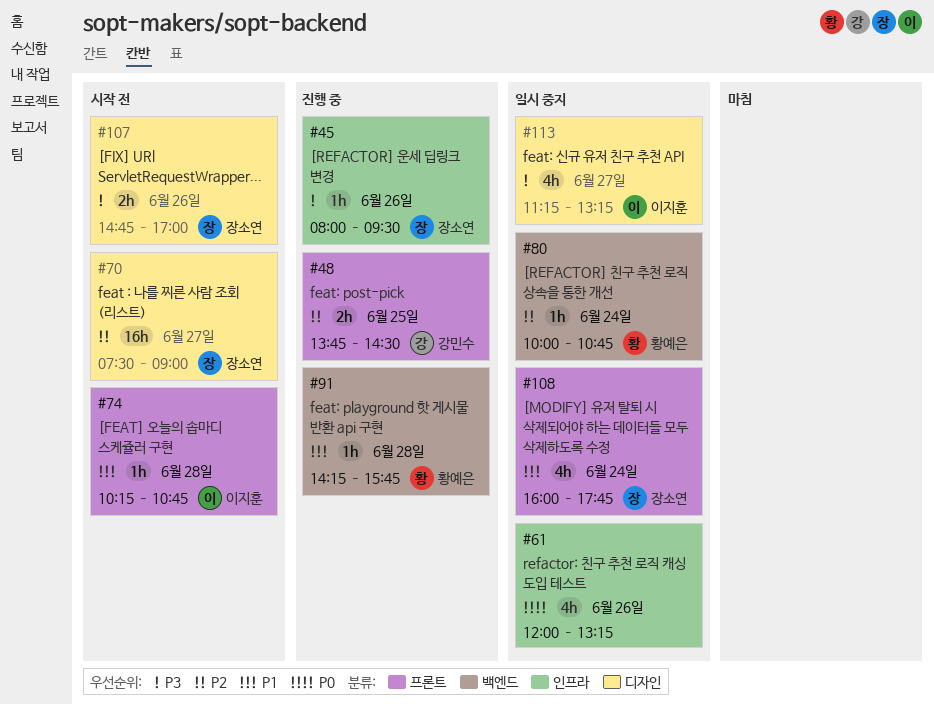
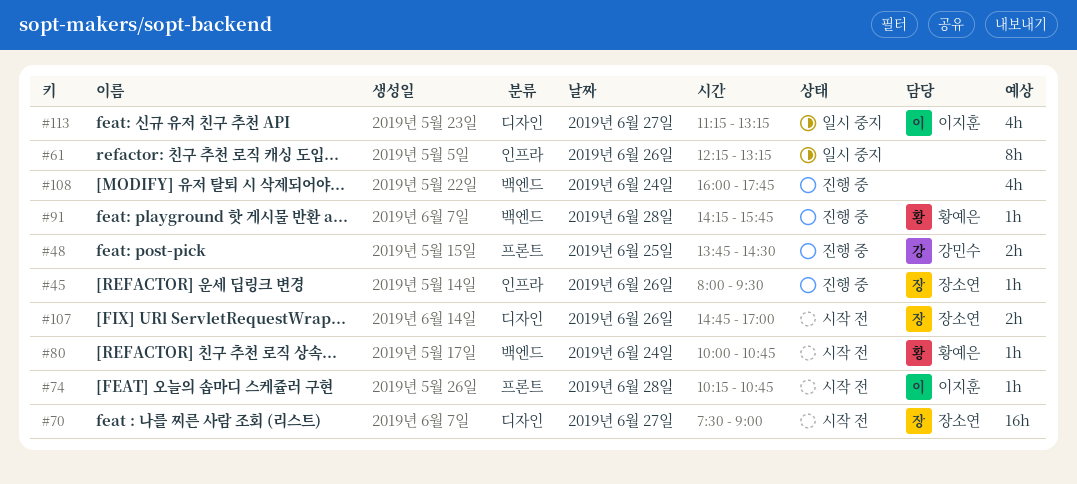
#61, estimate: 4h -> 8h
#61, begins: 12:00 -> 12:15
#80, status: 일시 중지 -> 시작 전
#108, status: 일시 중지 -> 진행 중
#108, owner: 장소연 -> none
#108, label: 프론트 -> 백엔드

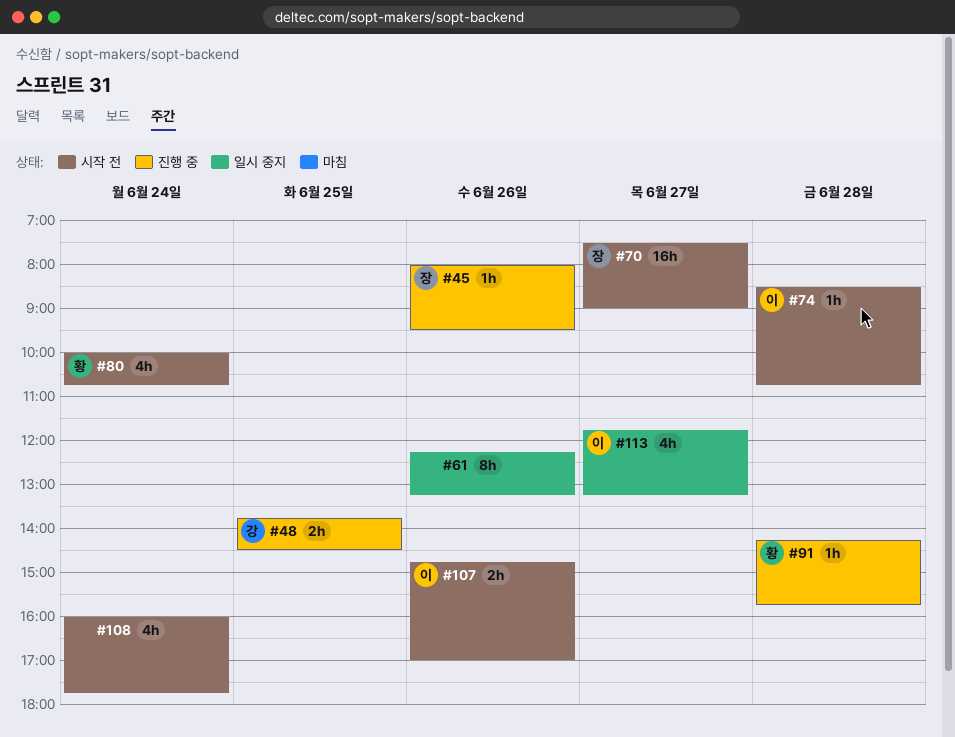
#74, begins: 10:15 -> 08:30
#80, estimate: 1h -> 4h
#107, owner: 장소연 -> 이지훈
#108, status: 진행 중 -> 시작 전
#113, begins: 11:15 -> 11:45

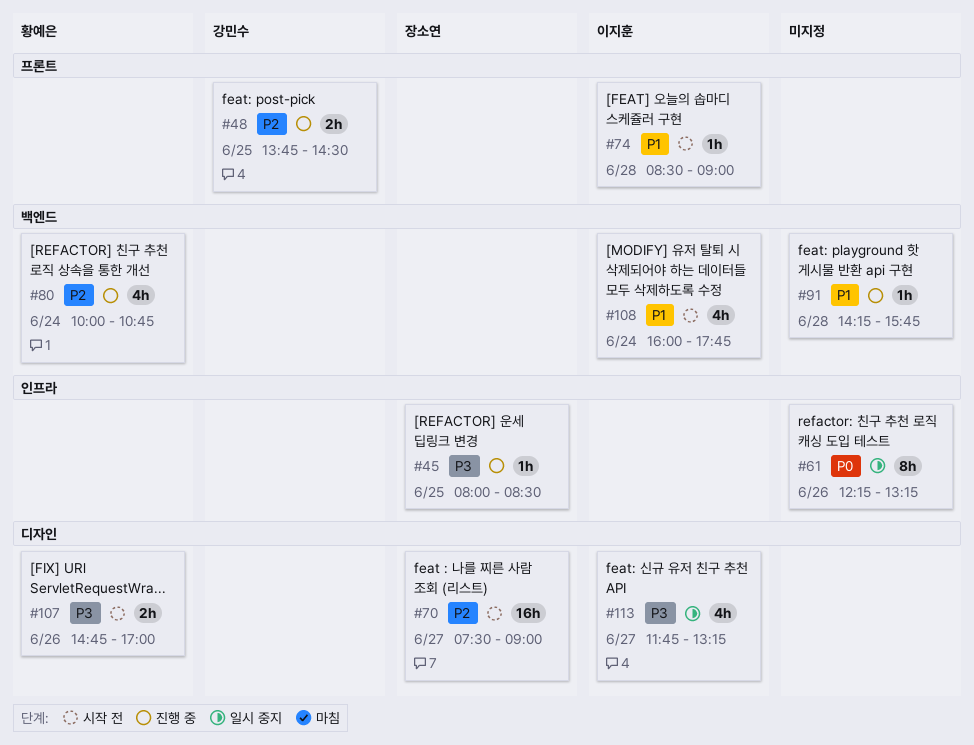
#45, day: Jun 26 -> Jun 25
#45, ends: 09:30 -> 08:30
#74, ends: 10:45 -> 09:00
#80, status: 시작 전 -> 진행 중
#91, owner: 황예은 -> none
#107, owner: 이지훈 -> 황예은
#108, owner: none -> 이지훈

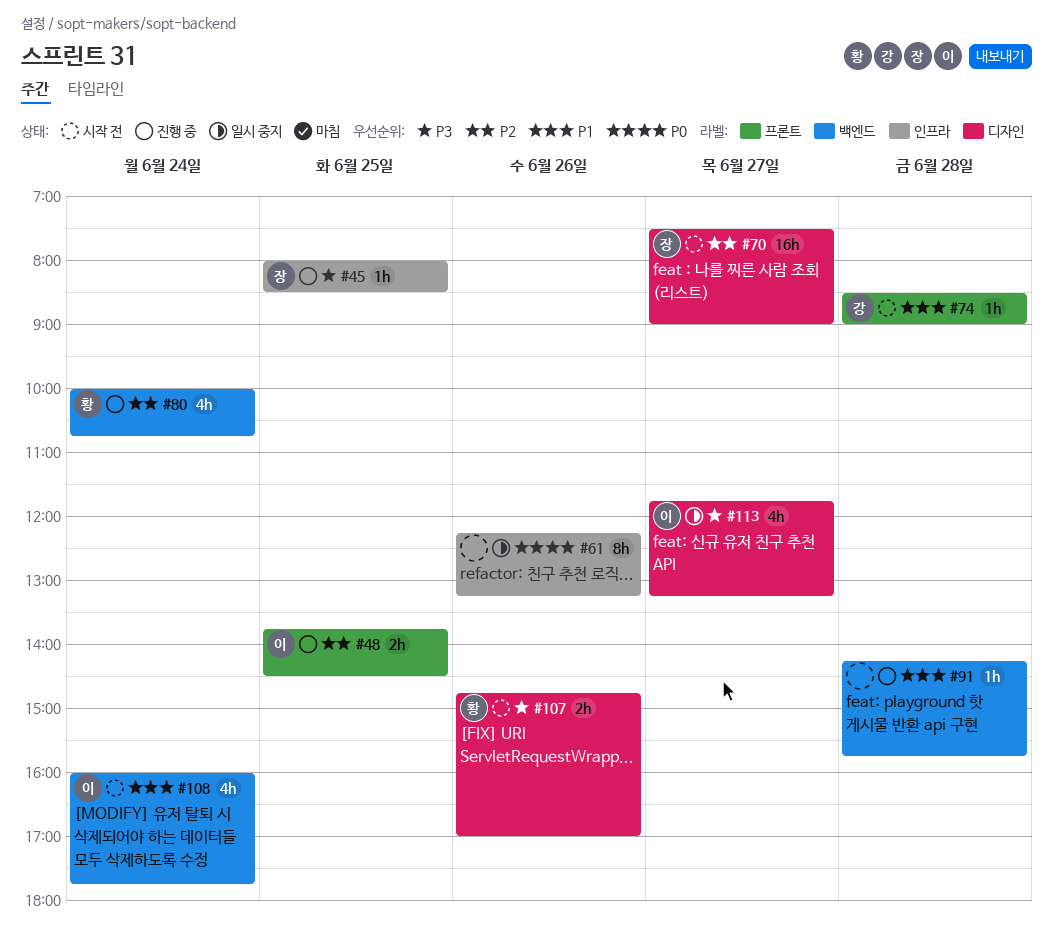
#48, owner: 강민수 -> 이지훈
#74, owner: 이지훈 -> 강민수

